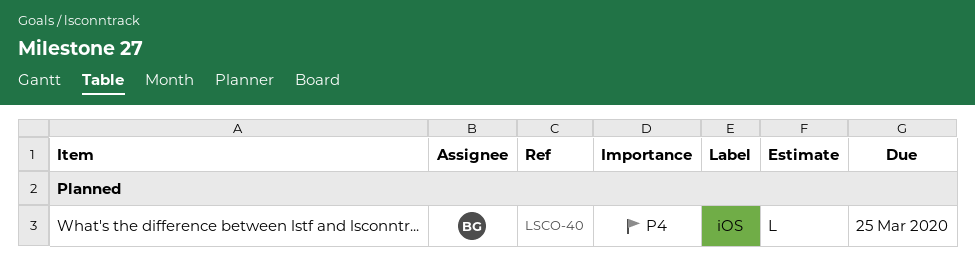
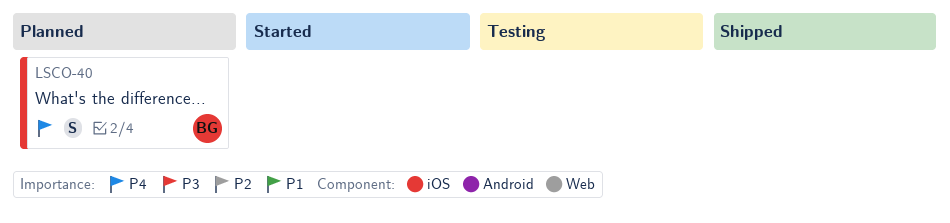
LSCO-40, estimate: L -> S

